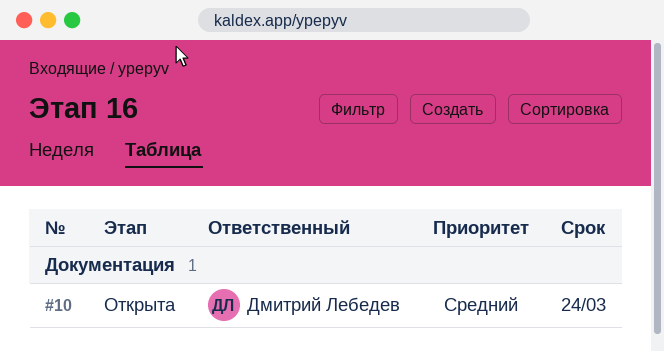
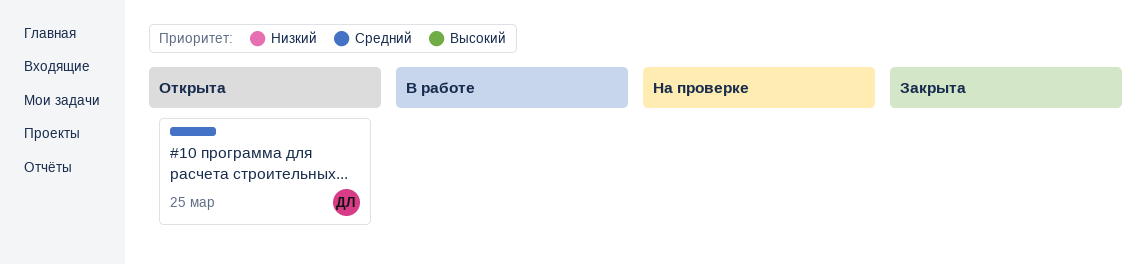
#10, due: Mar 24 -> Mar 25

